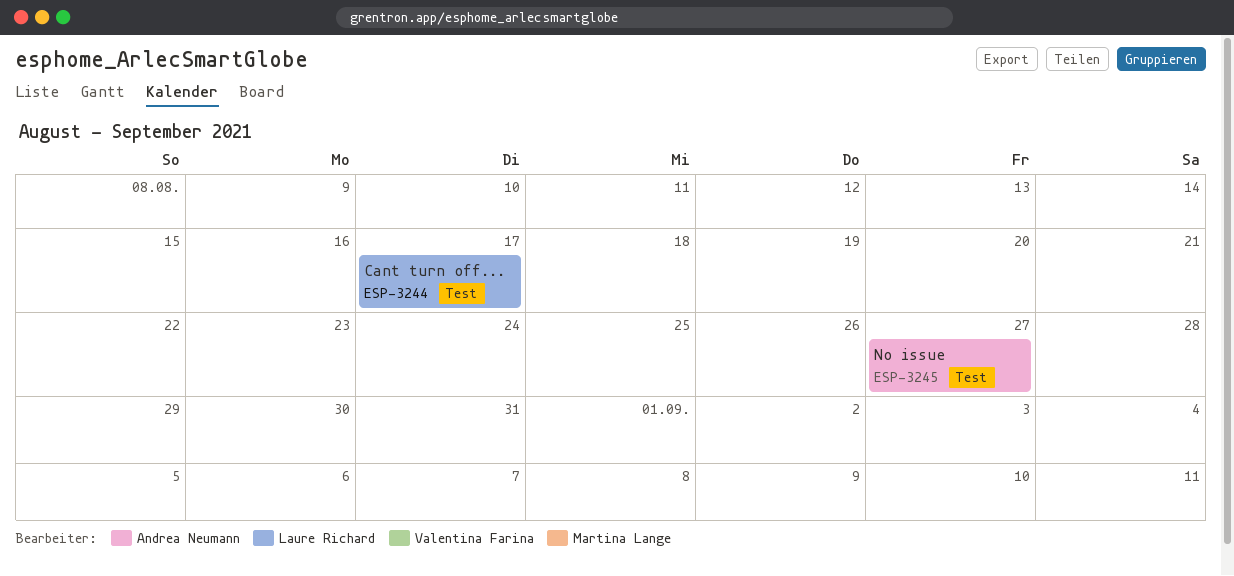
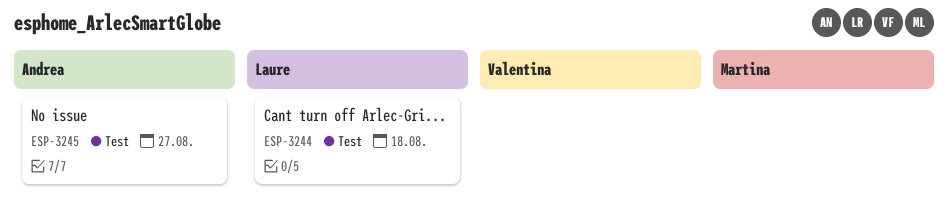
ESP-3244, due: Aug 17 -> Aug 18

